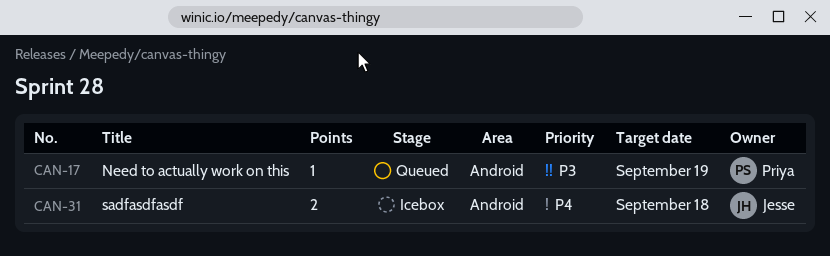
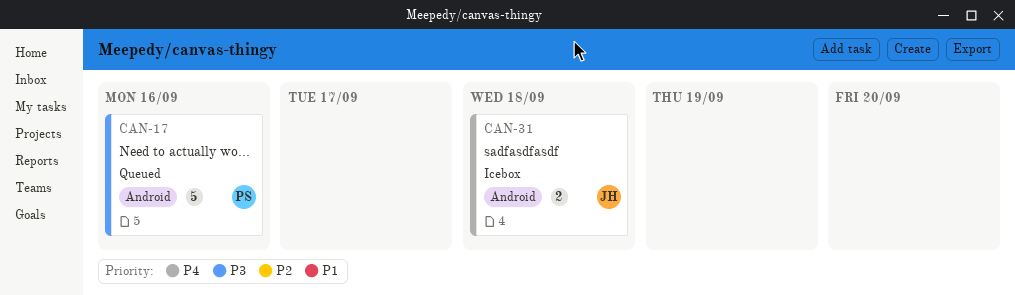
CAN-17, estimate: 1 -> 5
CAN-17, due: Sep 19 -> Sep 16

